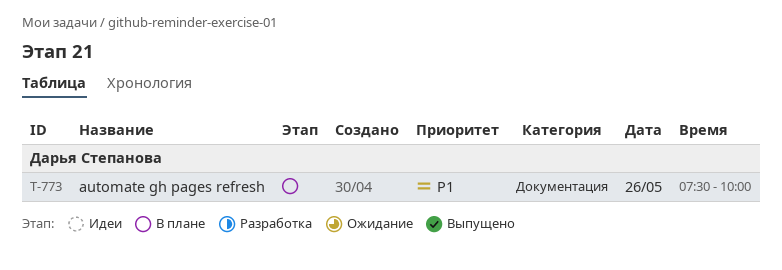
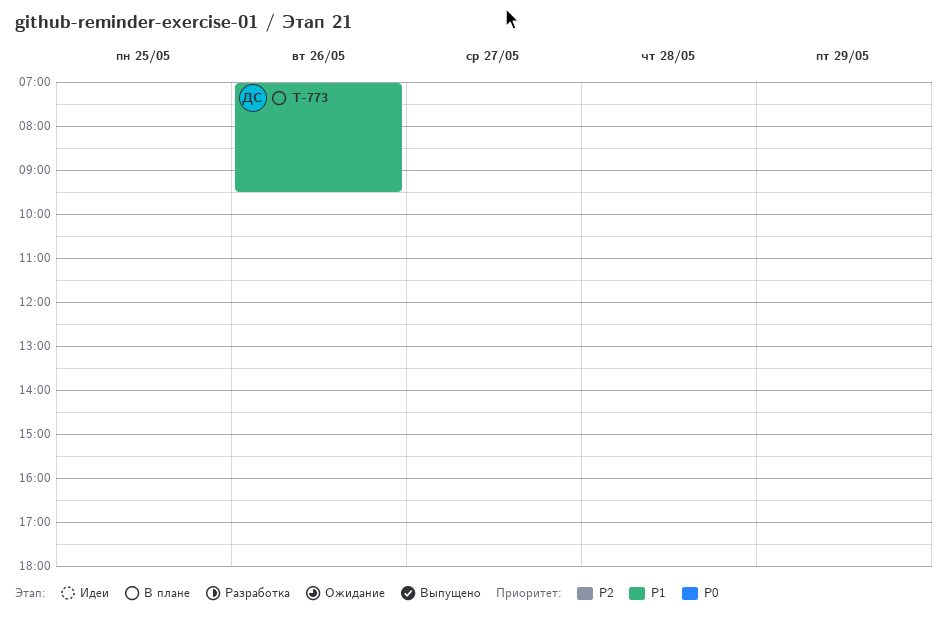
T-773, begins: 07:30 -> 07:00
T-773, ends: 10:00 -> 09:30

